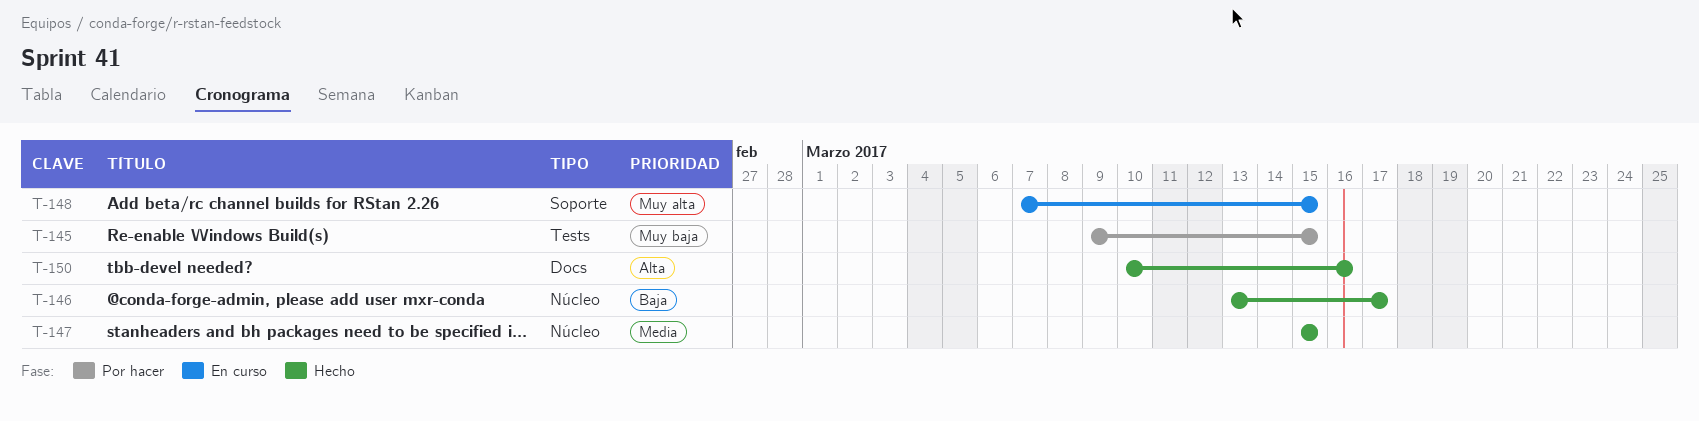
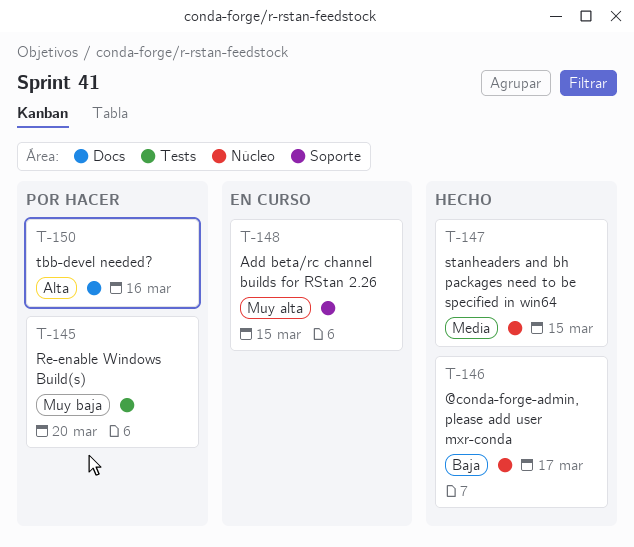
T-145, due: Mar 15 -> Mar 20
T-150, status: Hecho -> Por hacer

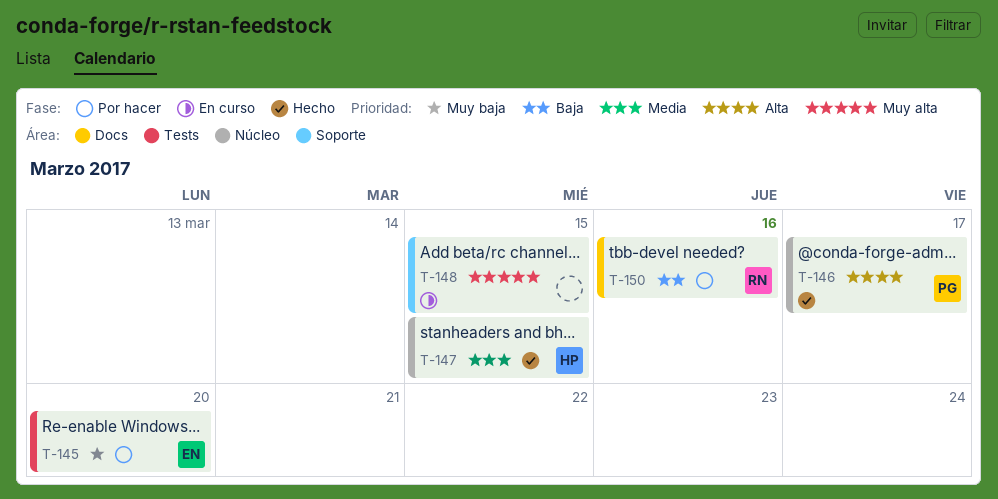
T-146, priority: Baja -> Alta
T-150, priority: Alta -> Baja

